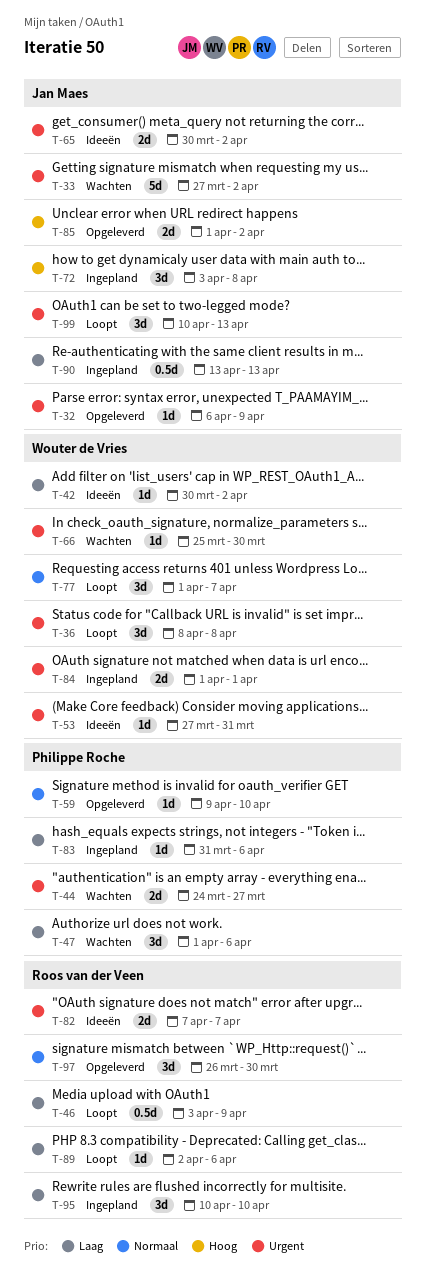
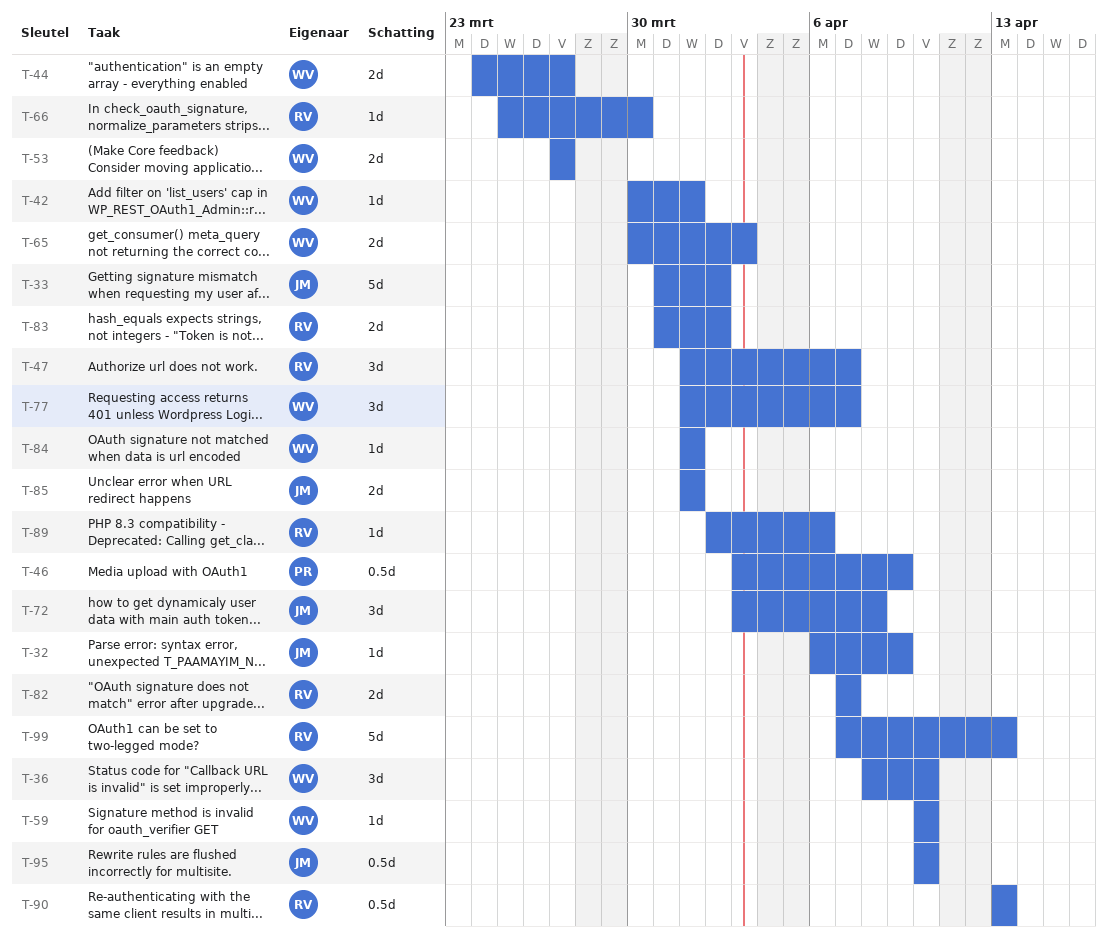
T-33, start: Mar 27 -> Mar 31
T-36, due: Apr 8 -> Apr 10
T-42, due: Apr 2 -> Apr 1
T-44, owner: Philippe Roche -> Wouter de Vries
T-46, owner: Roos van der Veen -> Philippe Roche
T-47, owner: Philippe Roche -> Roos van der Veen
T-47, due: Apr 6 -> Apr 7
T-53, estimate: 1d -> 2d
T-53, due: Mar 31 -> Mar 27
T-59, owner: Philippe Roche -> Wouter de Vries
T-59, start: Apr 9 -> Apr 10
T-65, owner: Jan Maes -> Wouter de Vries
T-65, due: Apr 2 -> Apr 3
T-66, owner: Wouter de Vries -> Roos van der Veen
T-83, owner: Philippe Roche -> Roos van der Veen
T-83, estimate: 1d -> 2d
T-83, due: Apr 6 -> Apr 2
T-84, estimate: 2d -> 1d
T-85, due: Apr 2 -> Apr 1
T-90, owner: Jan Maes -> Roos van der Veen
T-95, owner: Roos van der Veen -> Jan Maes
T-95, estimate: 3d -> 0.5d
T-97: present -> none
T-99, owner: Jan Maes -> Roos van der Veen
T-99, estimate: 3d -> 5d
T-99, start: Apr 10 -> Apr 7

